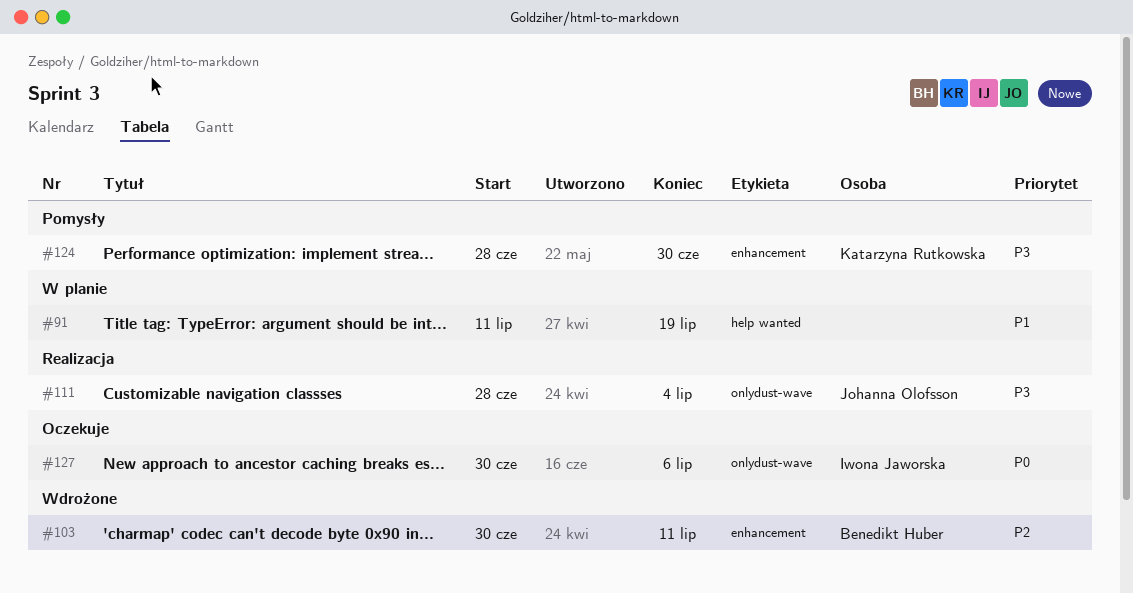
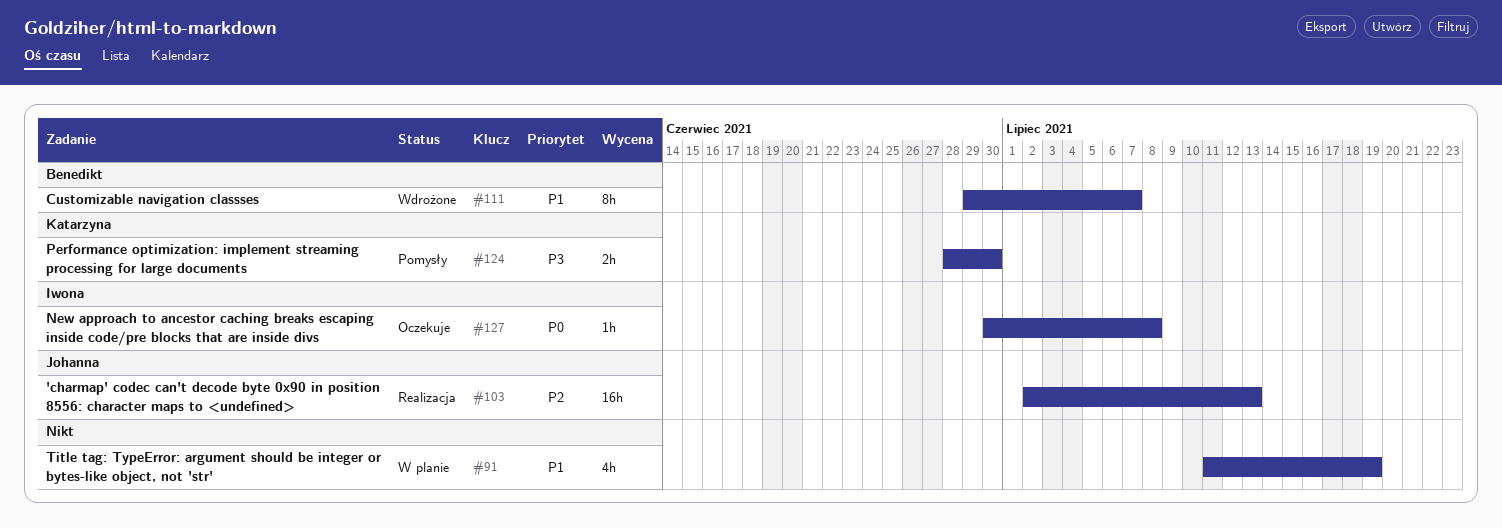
#103, status: Wdrożone -> Realizacja
#103, owner: Benedikt Huber -> Johanna Olofsson
#103, start: Jun 30 -> Jul 2
#103, due: Jul 11 -> Jul 13
#111, status: Realizacja -> Wdrożone
#111, owner: Johanna Olofsson -> Benedikt Huber
#111, priority: P3 -> P1
#111, start: Jun 28 -> Jun 29
#111, due: Jul 4 -> Jul 7
#127, due: Jul 6 -> Jul 8

